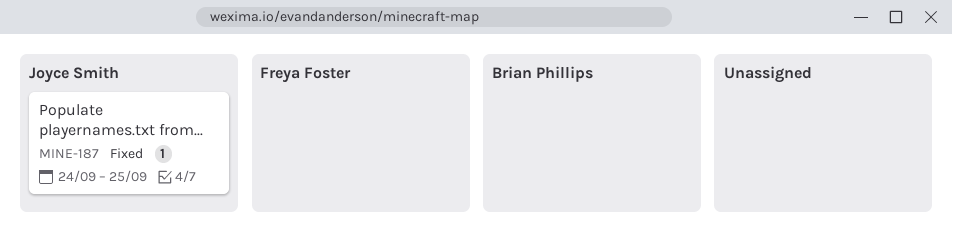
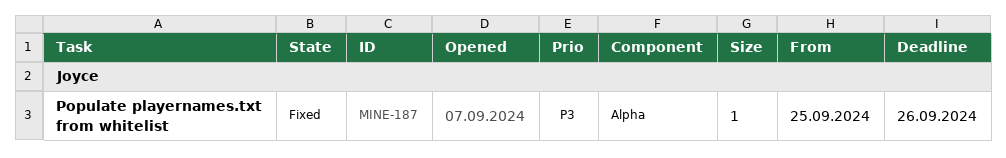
MINE-187, start: Sep 24 -> Sep 25
MINE-187, due: Sep 25 -> Sep 26

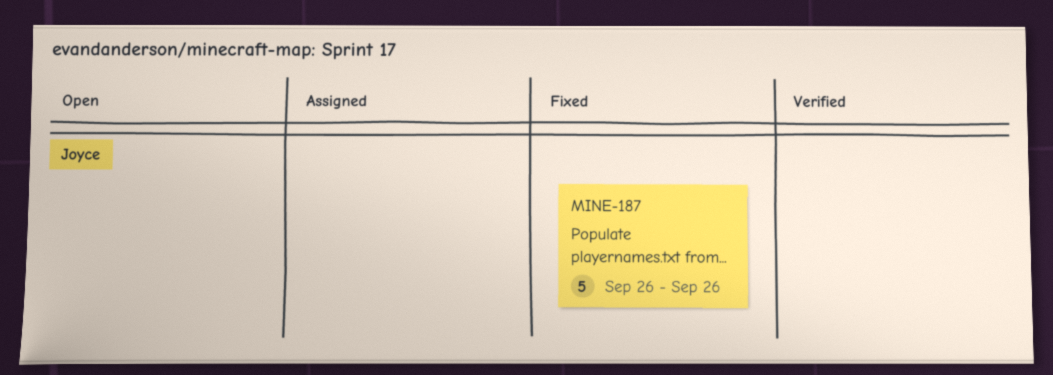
MINE-187, estimate: 1 -> 5
MINE-187, start: Sep 25 -> Sep 26

